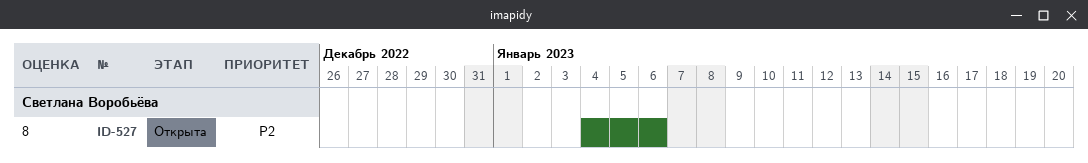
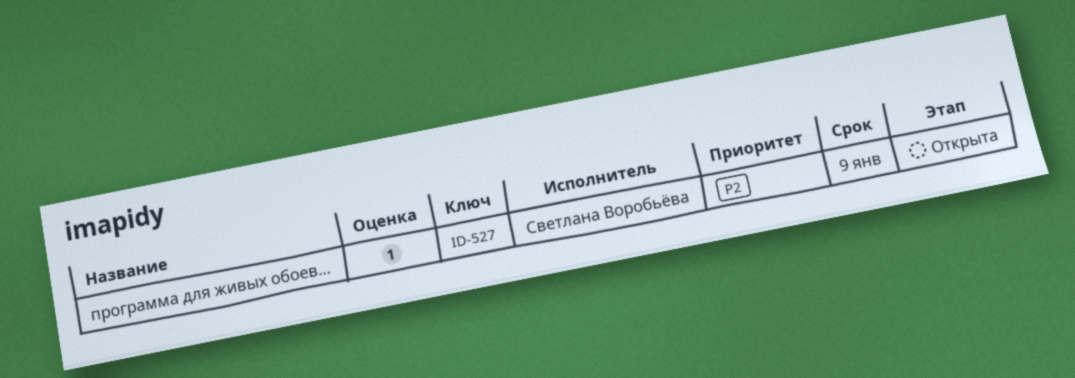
ID-527, estimate: 8 -> 1
ID-527, due: Jan 6 -> Jan 9

